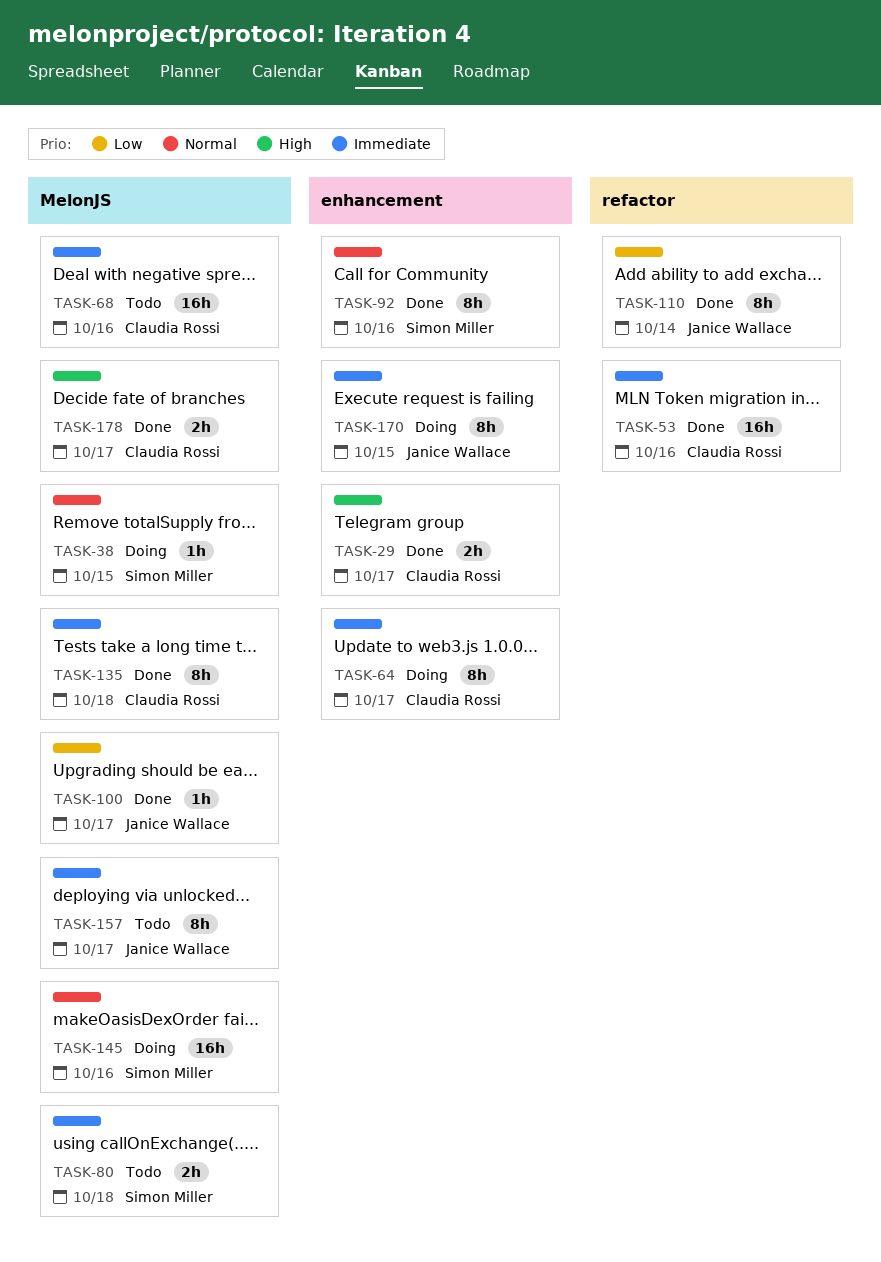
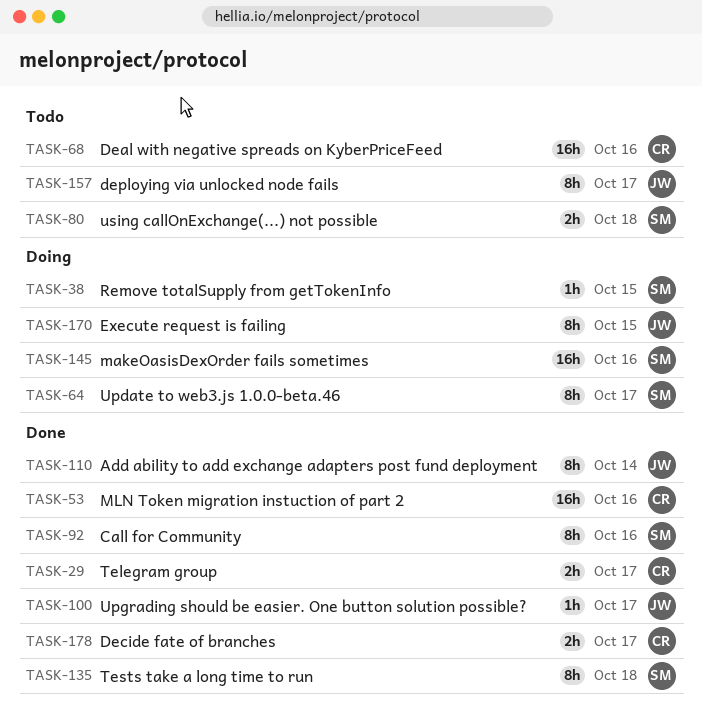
TASK-64, owner: Claudia Rossi -> Simon Miller
TASK-135, owner: Claudia Rossi -> Simon Miller

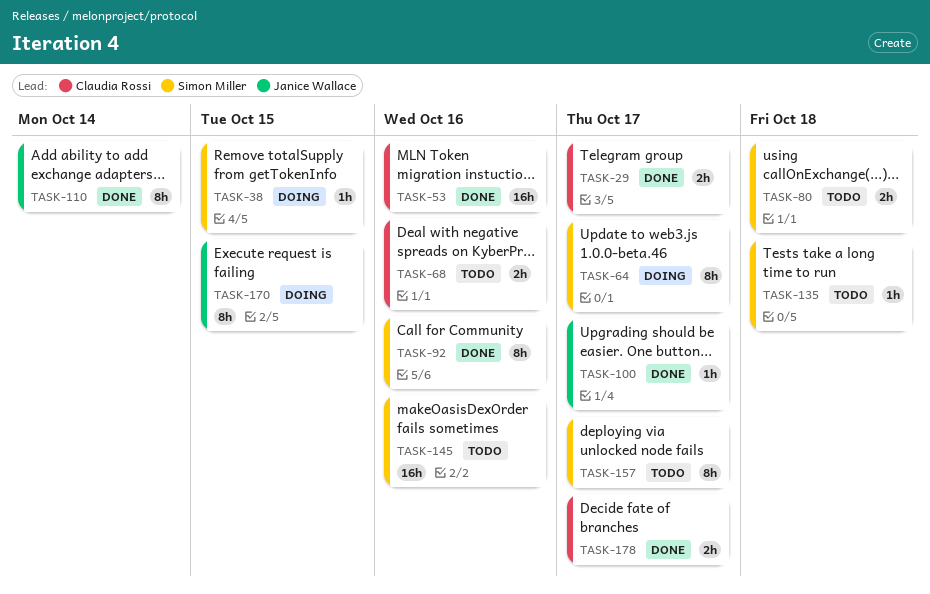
TASK-68, estimate: 16h -> 2h
TASK-135, status: Done -> Todo
TASK-135, estimate: 8h -> 1h
TASK-145, status: Doing -> Todo
TASK-157, owner: Janice Wallace -> Simon Miller

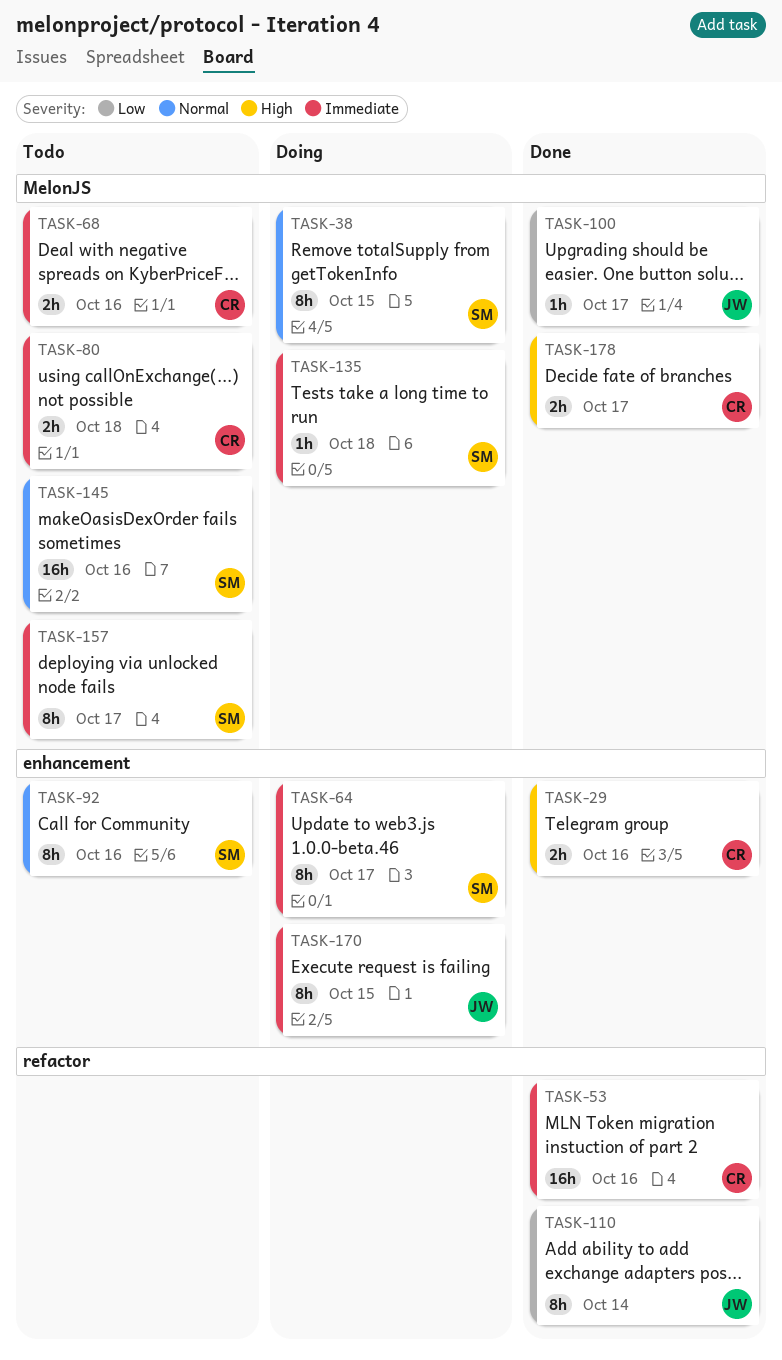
TASK-29, due: Oct 17 -> Oct 16
TASK-38, estimate: 1h -> 8h
TASK-80, owner: Simon Miller -> Claudia Rossi
TASK-92, status: Done -> Todo
TASK-135, status: Todo -> Doing

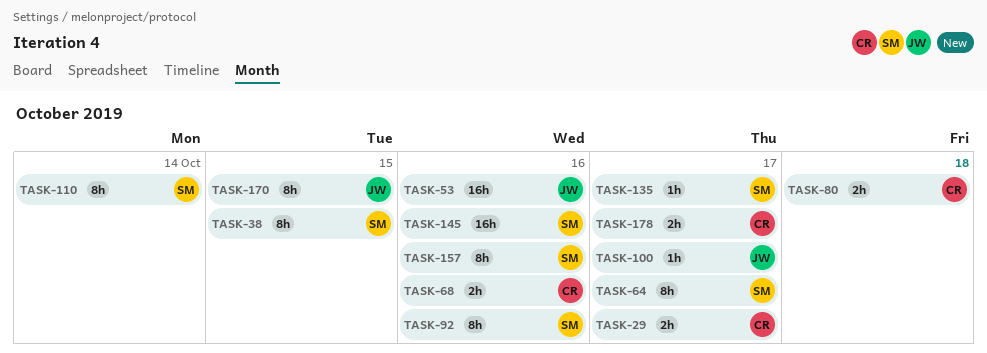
TASK-29, due: Oct 16 -> Oct 17
TASK-53, owner: CR -> JW
TASK-110, owner: JW -> SM
TASK-135, due: Oct 18 -> Oct 17
TASK-157, due: Oct 17 -> Oct 16

